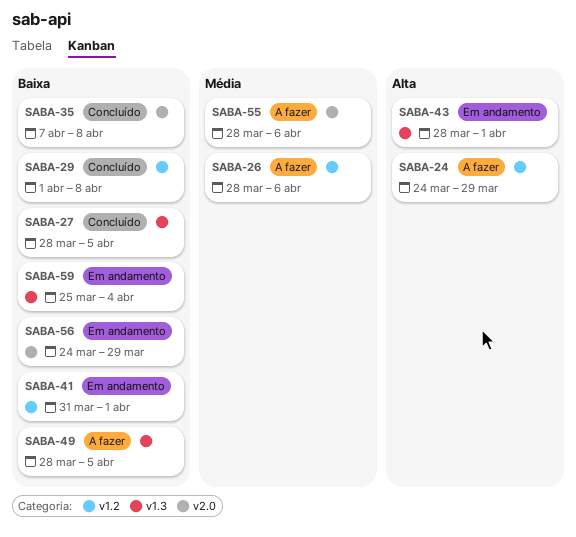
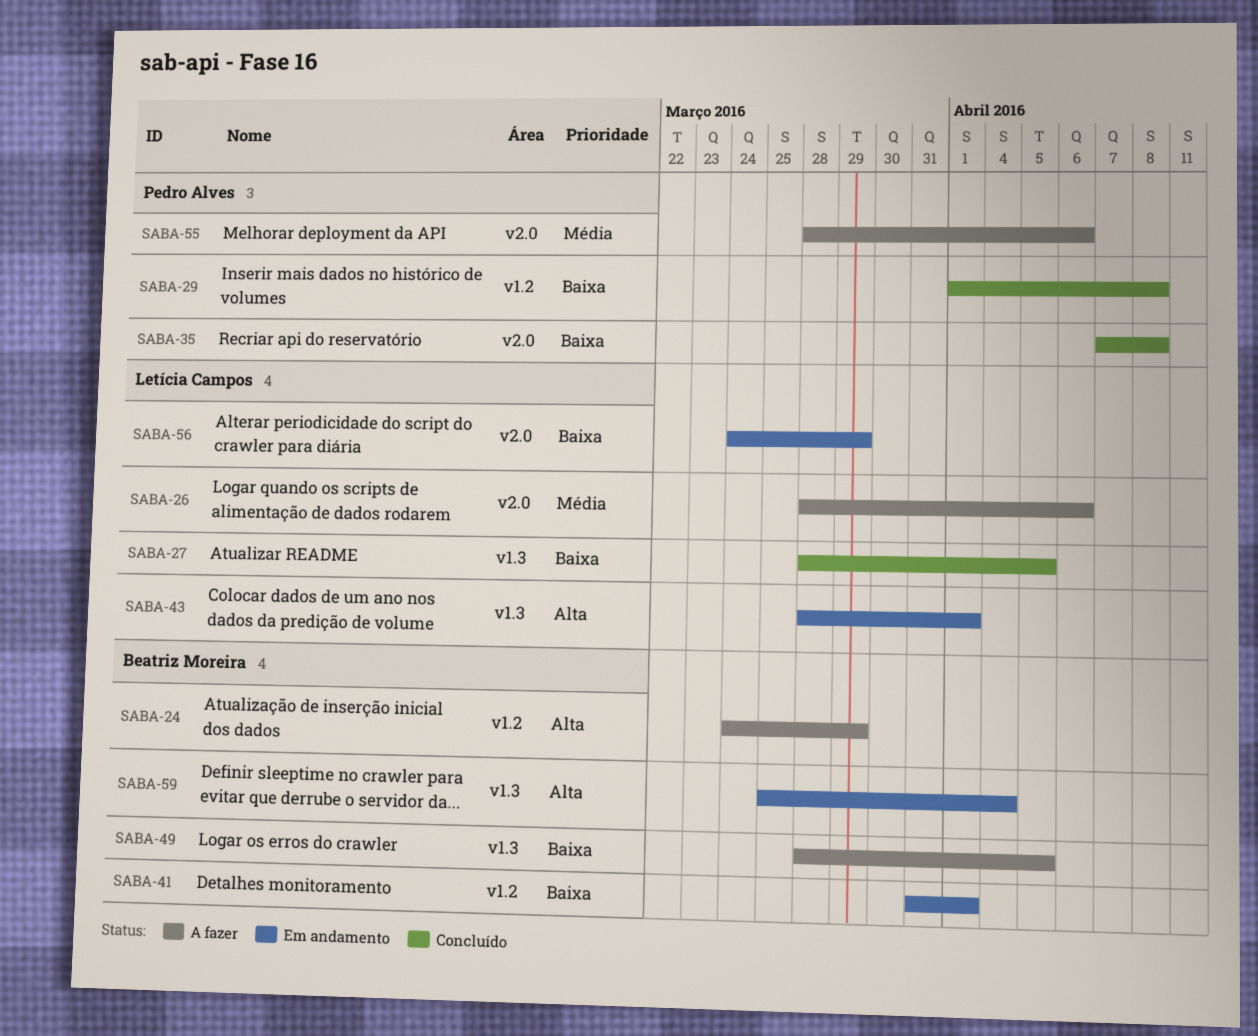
SABA-26, label: v1.2 -> v2.0
SABA-59, priority: Baixa -> Alta

